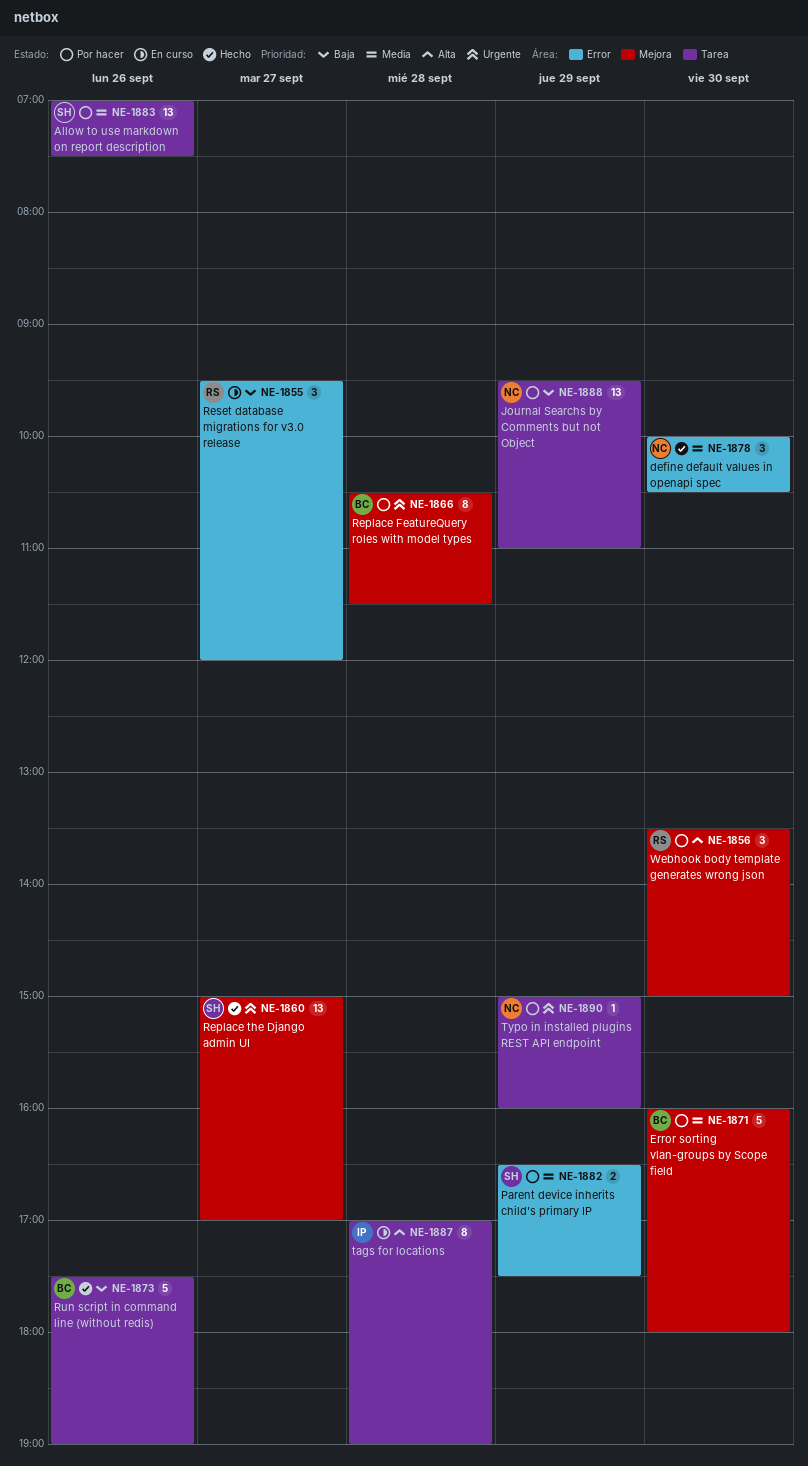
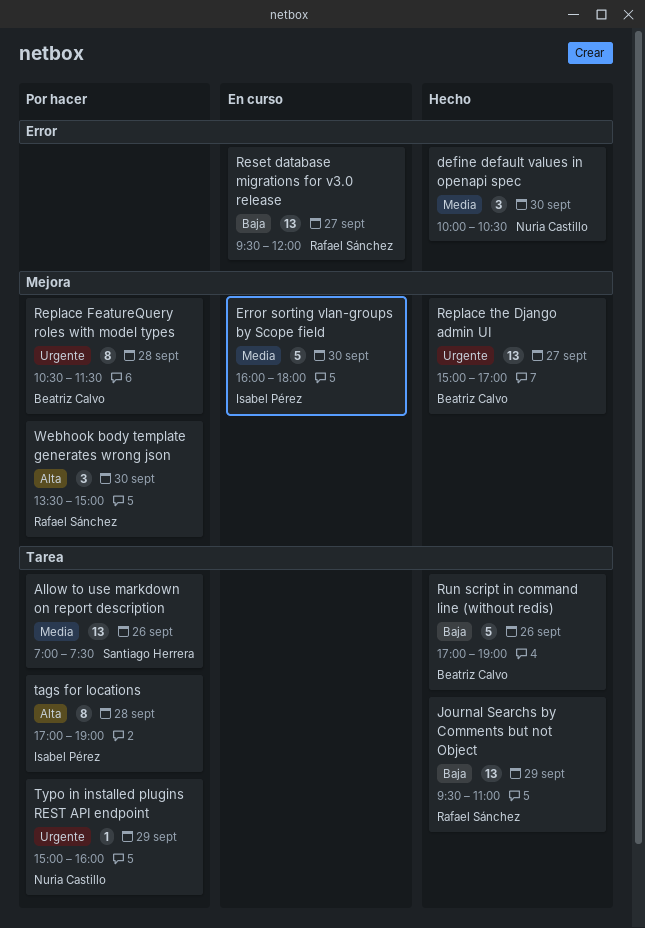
Error sorting vlan-groups by Scope field, status: Por hacer -> En curso
Error sorting vlan-groups by Scope field, owner: Beatriz Calvo -> Isabel Pérez
Journal Searchs by Comments but not Object, status: Por hacer -> Hecho
Journal Searchs by Comments but not Object, owner: Nuria Castillo -> Rafael Sánchez
Parent device inherits child's primary IP: present -> none
Replace the Django admin UI, owner: Santiago Herrera -> Beatriz Calvo
Reset database migrations for v3.0 release, estimate: 3 -> 13
Run script in command line (without redis), begins: 17:30 -> 17:00
tags for locations, status: En curso -> Por hacer

